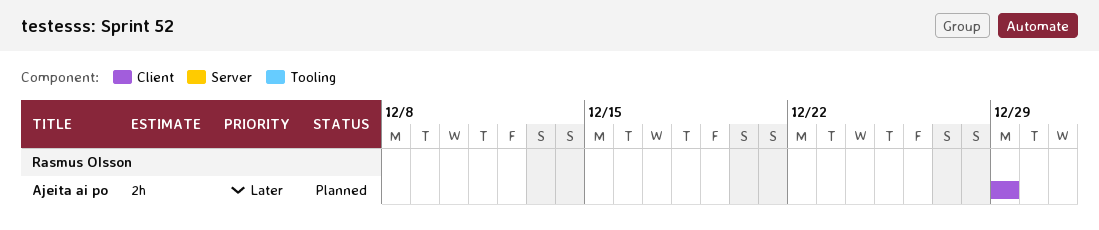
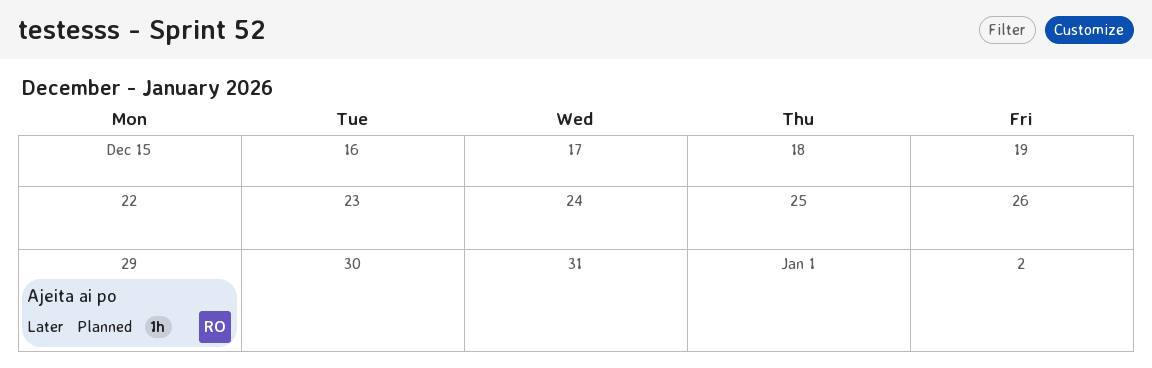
Ajeita ai po, estimate: 2h -> 1h

